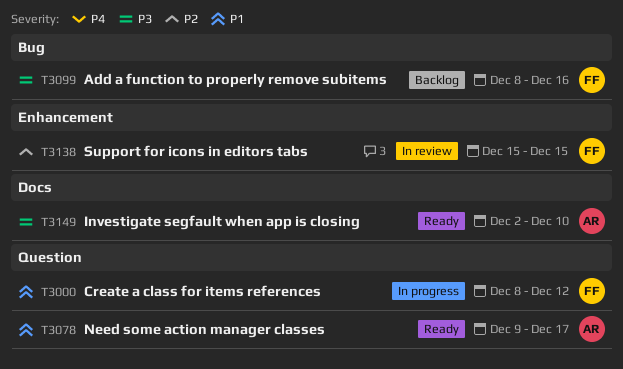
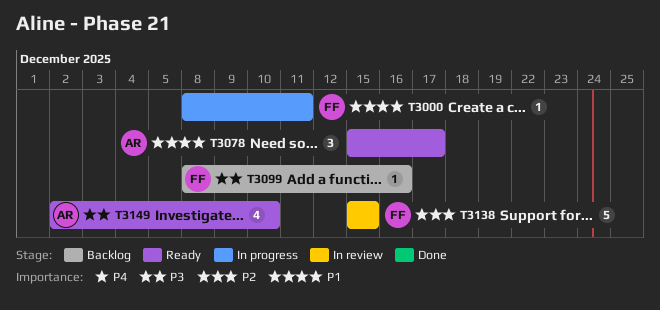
T3000, due: Dec 12 -> Dec 11
T3078, start: Dec 9 -> Dec 15

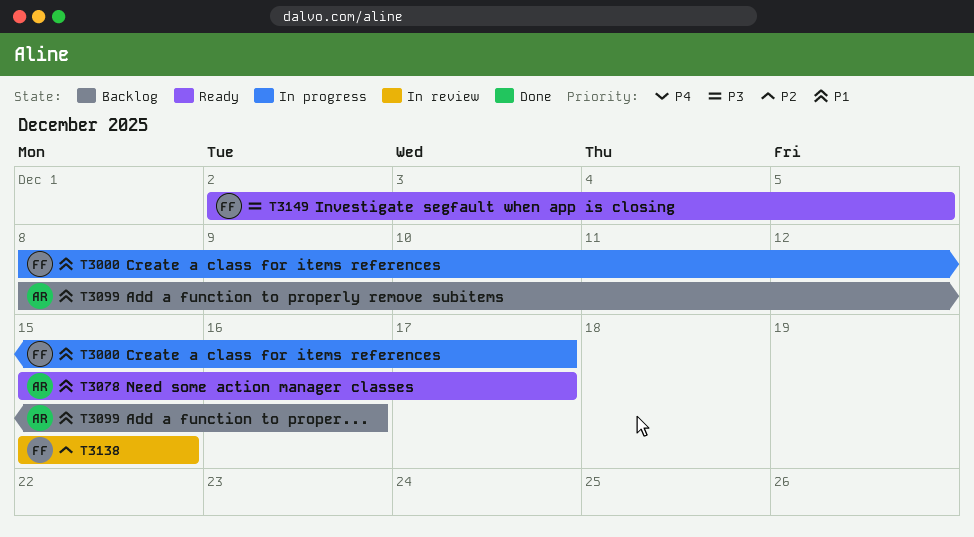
T3000, due: Dec 11 -> Dec 17
T3099, owner: FF -> AR
T3099, priority: P3 -> P1
T3149, owner: AR -> FF
T3149, due: Dec 10 -> Dec 5

